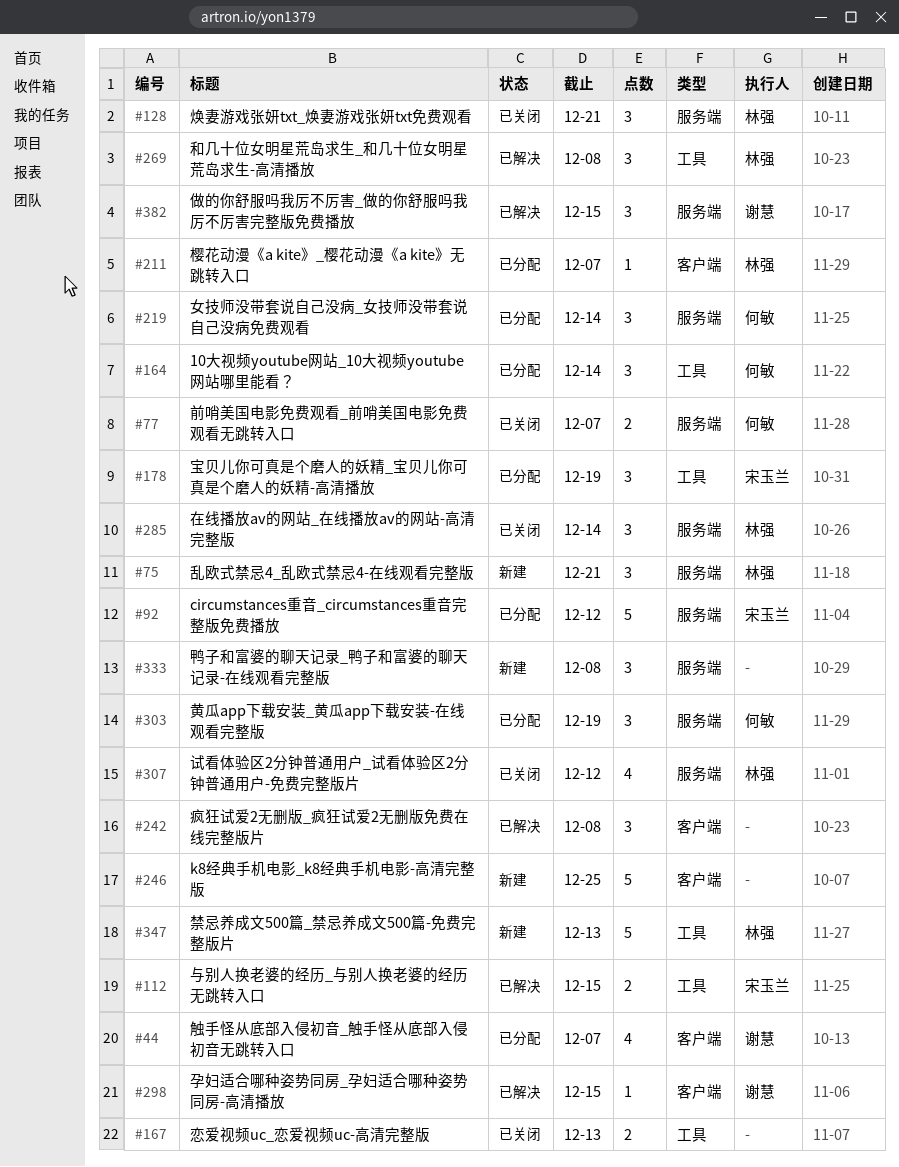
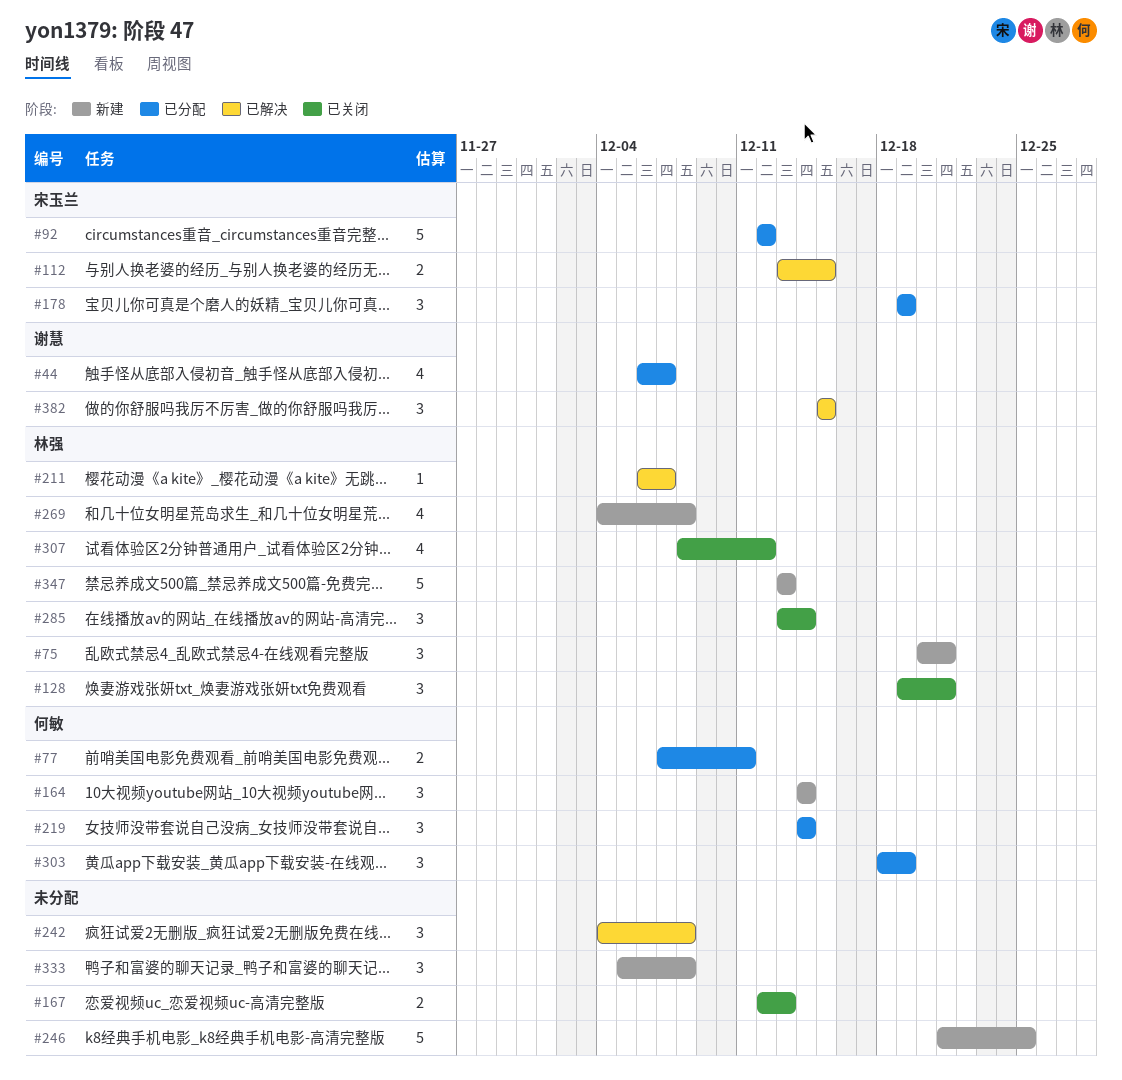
#77, status: 已关闭 -> 已分配
#77, due: Dec 7 -> Dec 11
#164, status: 已分配 -> 新建
#211, status: 已分配 -> 已解决
#269, status: 已解决 -> 新建
#269, estimate: 3 -> 4
#298: present -> none

